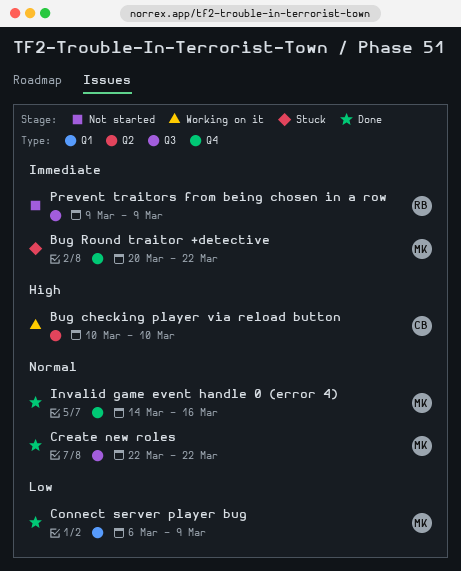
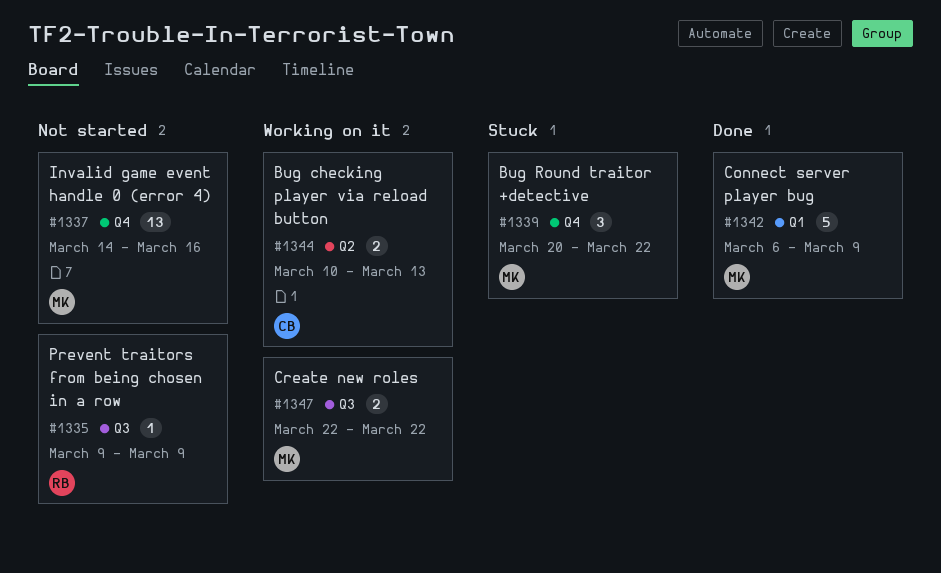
Bug checking player via reload button, due: Mar 10 -> Mar 13
Create new roles, status: Done -> Working on it
Invalid game event handle 0 (error 4), status: Done -> Not started

